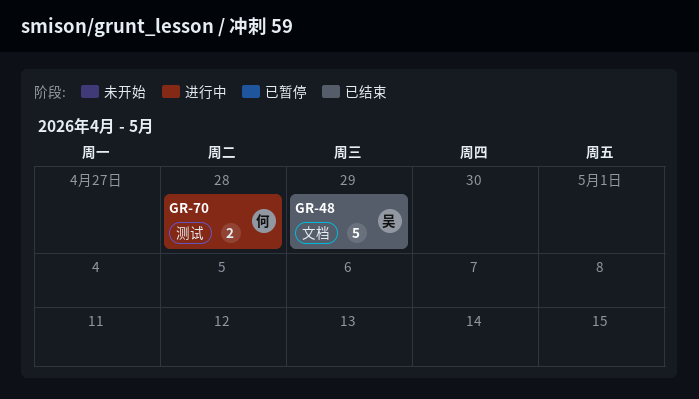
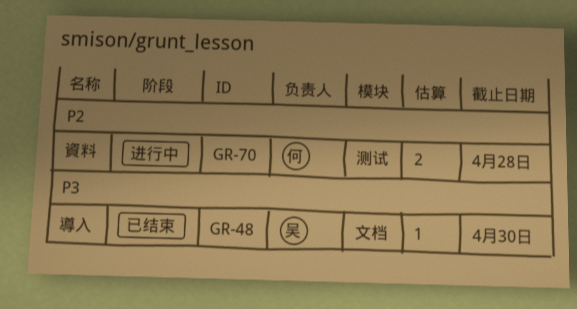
GR-48, estimate: 5 -> 1
GR-48, due: Apr 29 -> Apr 30

